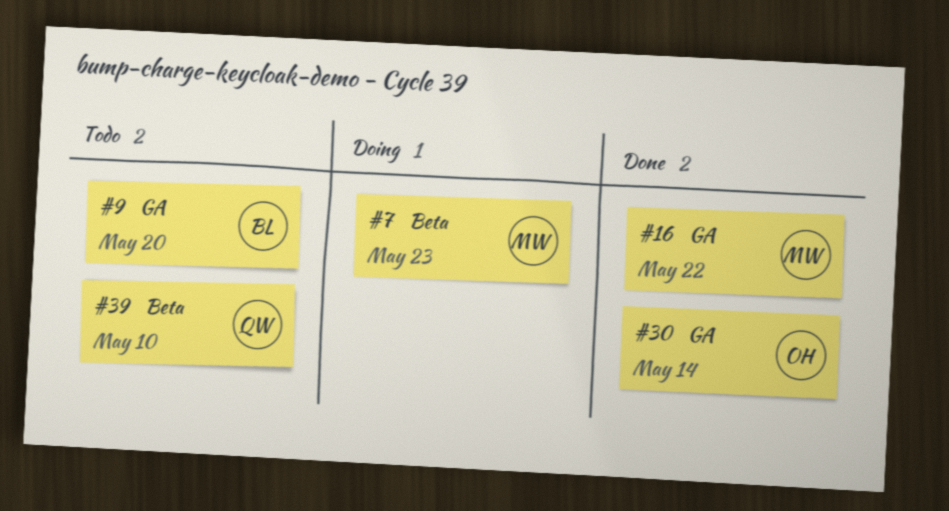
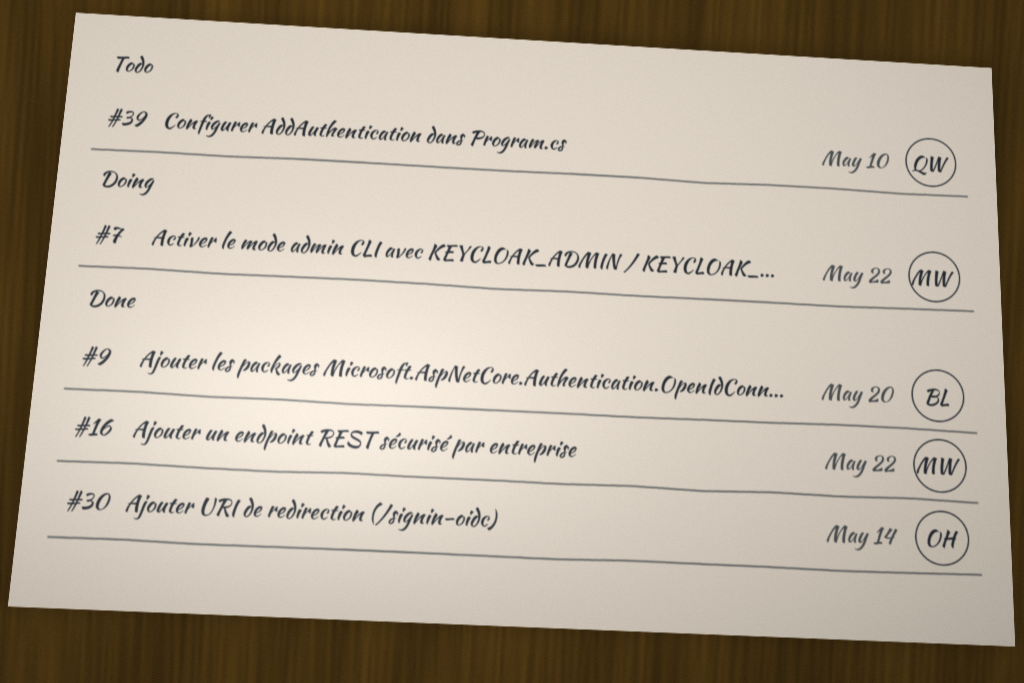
#7, due: May 23 -> May 22
#9, status: Todo -> Done

